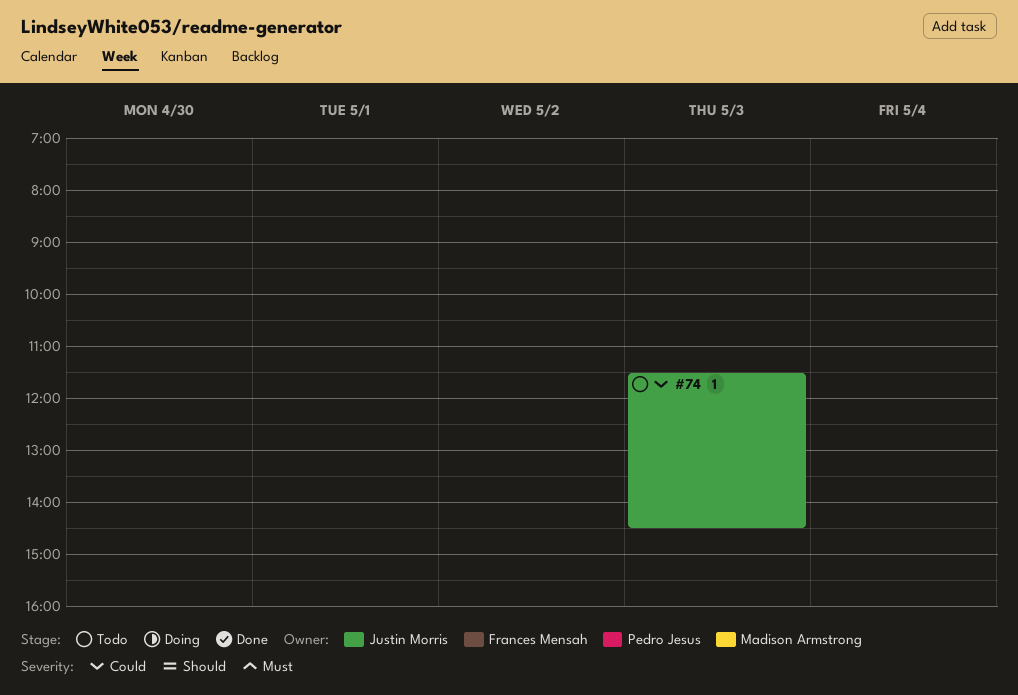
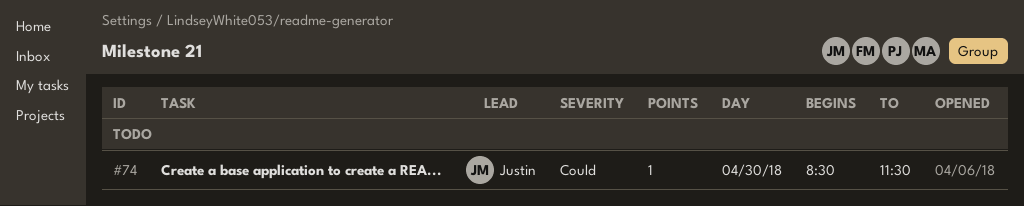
#74, day: May 3 -> Apr 30
#74, begins: 11:30 -> 08:30
#74, ends: 14:30 -> 11:30

